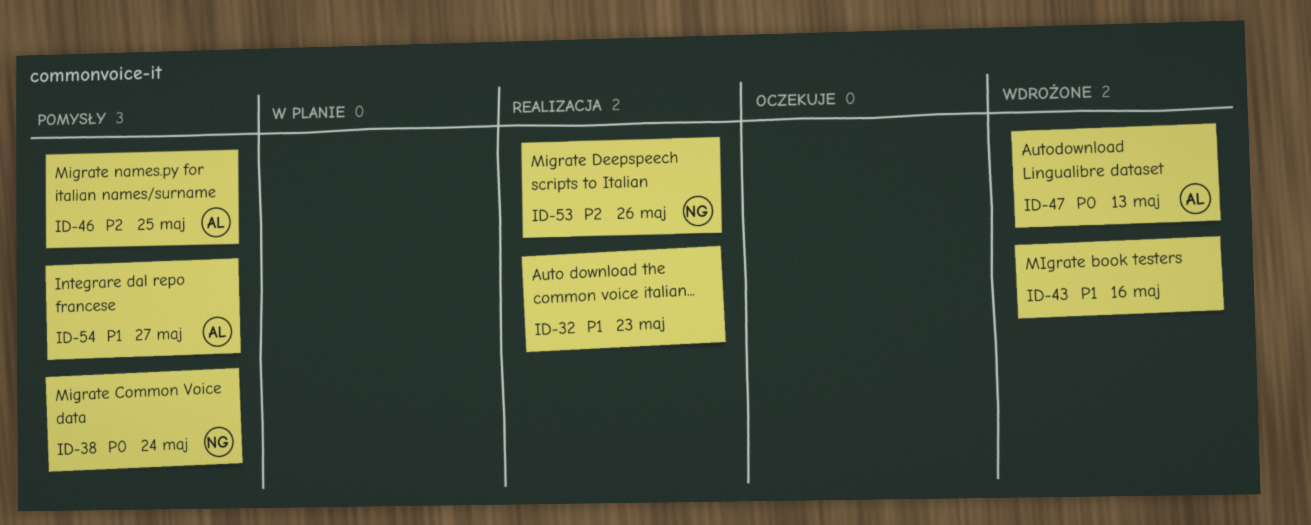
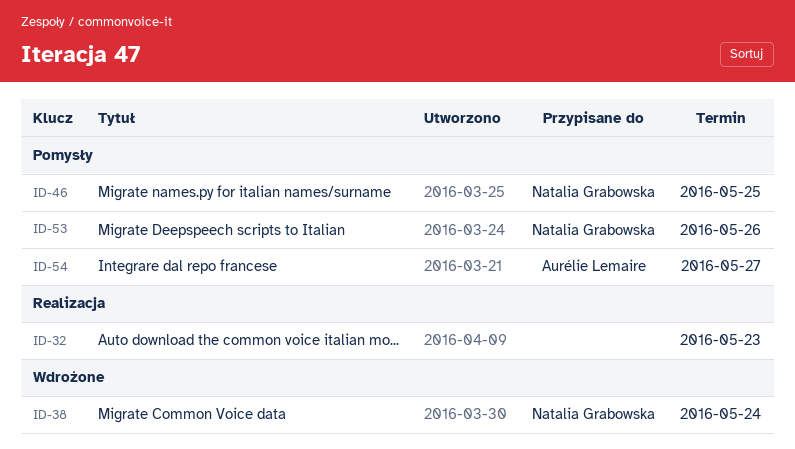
ID-38, status: Pomysły -> Wdrożone
ID-43: present -> none
ID-46, owner: Aurélie Lemaire -> Natalia Grabowska
ID-47: present -> none
ID-53, status: Realizacja -> Pomysły

